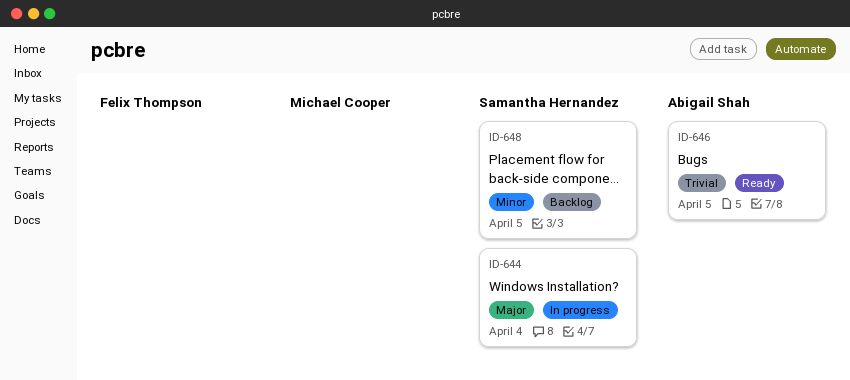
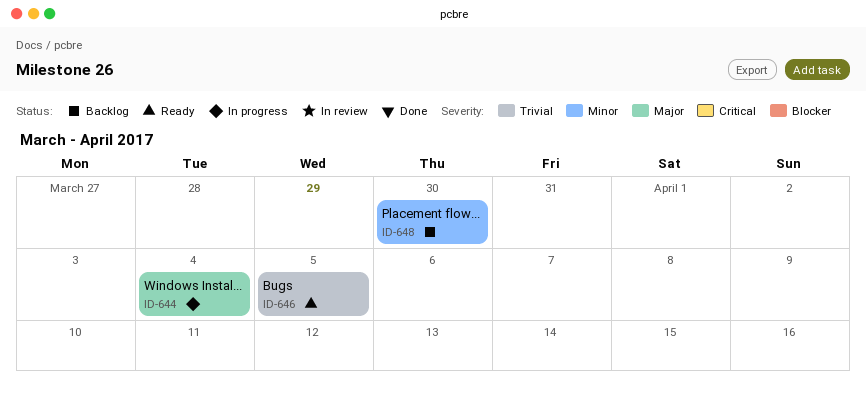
ID-648, due: Apr 5 -> Mar 30

